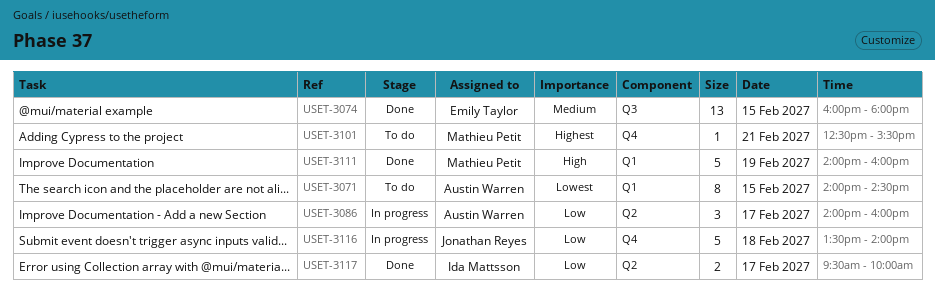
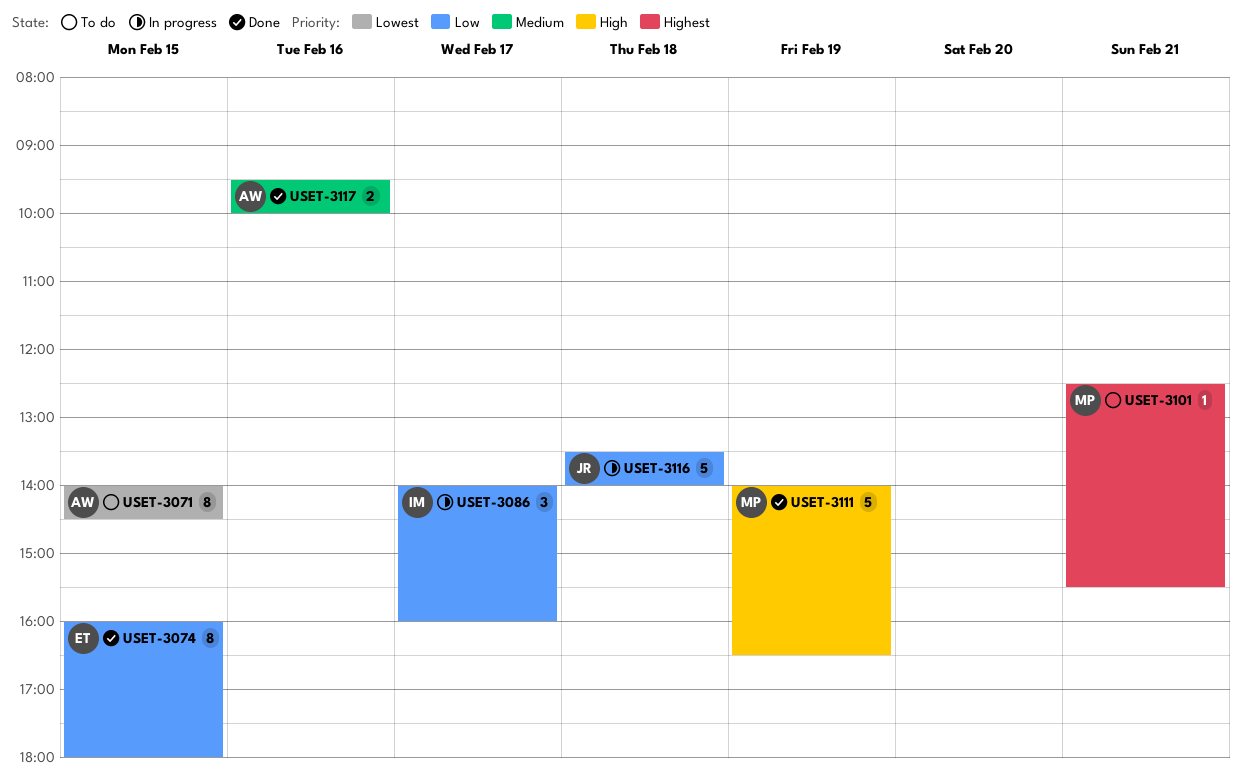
USET-3074, priority: Medium -> Low
USET-3074, estimate: 13 -> 8
USET-3086, owner: Austin Warren -> Ida Mattsson
USET-3111, ends: 16:00 -> 16:30
USET-3117, owner: Ida Mattsson -> Austin Warren
USET-3117, priority: Low -> Medium
USET-3117, day: Feb 17 -> Feb 16

